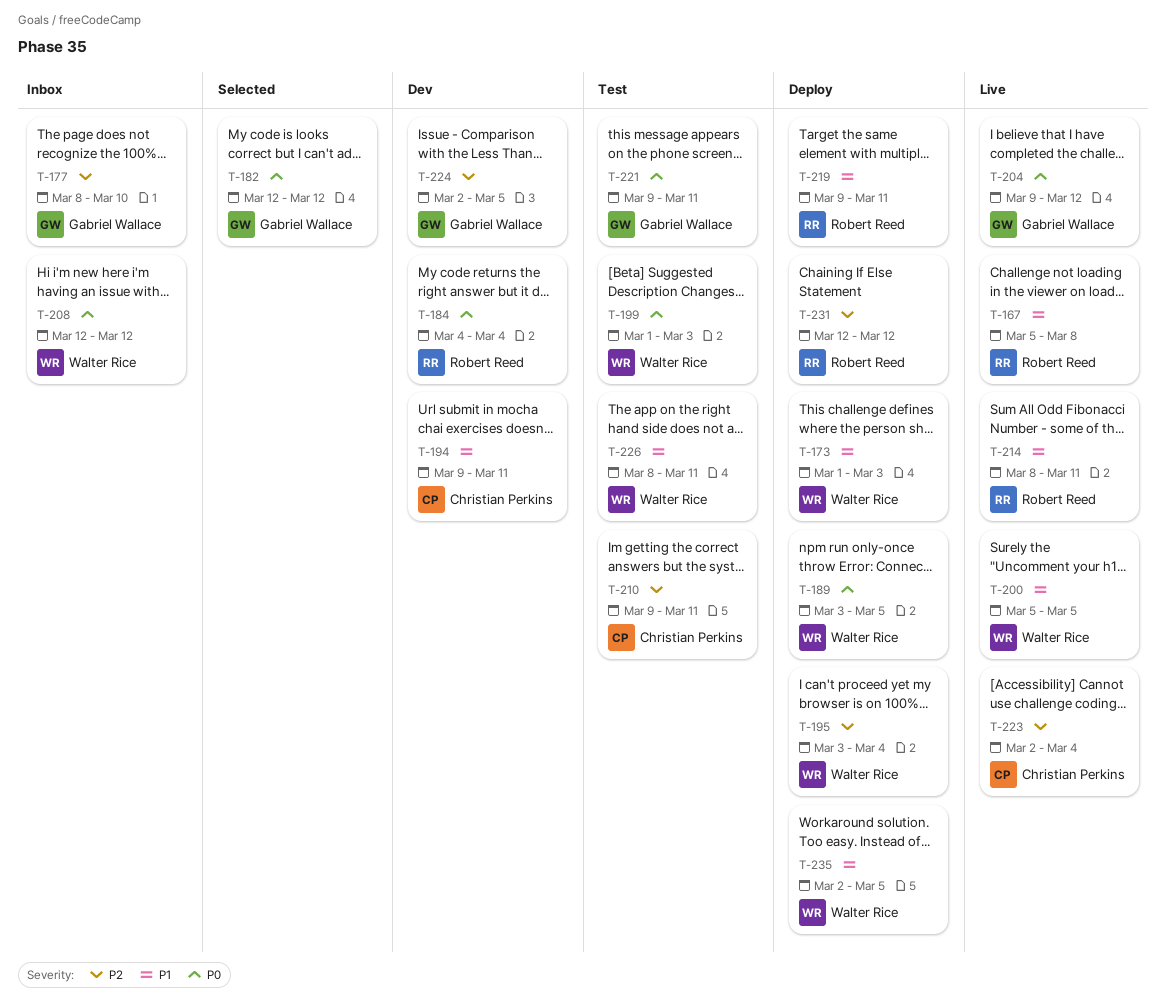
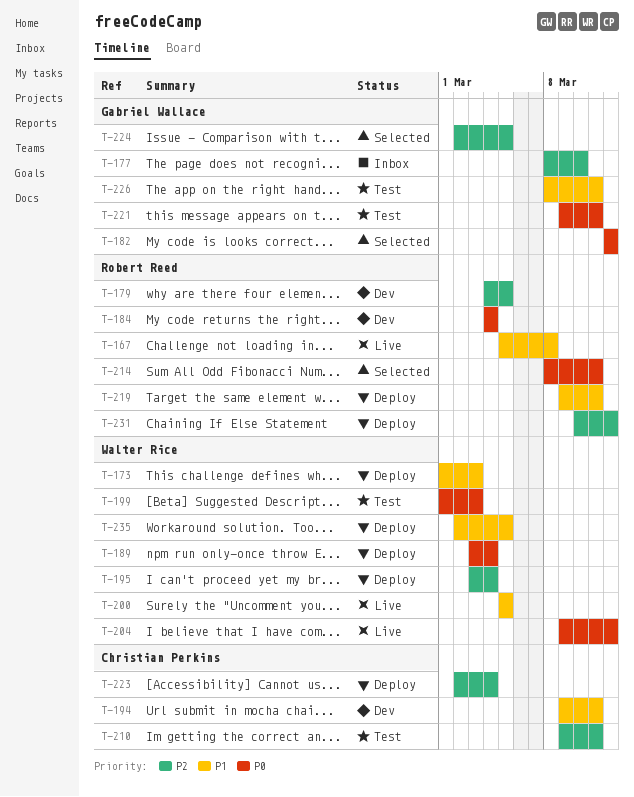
T-179: none -> present
T-189, due: Mar 5 -> Mar 4
T-204, owner: Gabriel Wallace -> Walter Rice
T-208: present -> none
T-214, status: Live -> Selected
T-214, priority: P1 -> P0
T-223, status: Live -> Deploy
T-224, status: Dev -> Selected
T-226, owner: Walter Rice -> Gabriel Wallace
T-231, start: Mar 12 -> Mar 10

